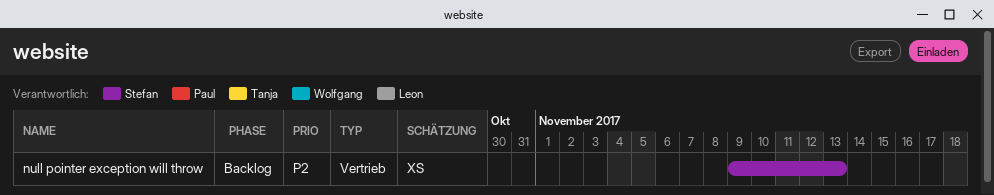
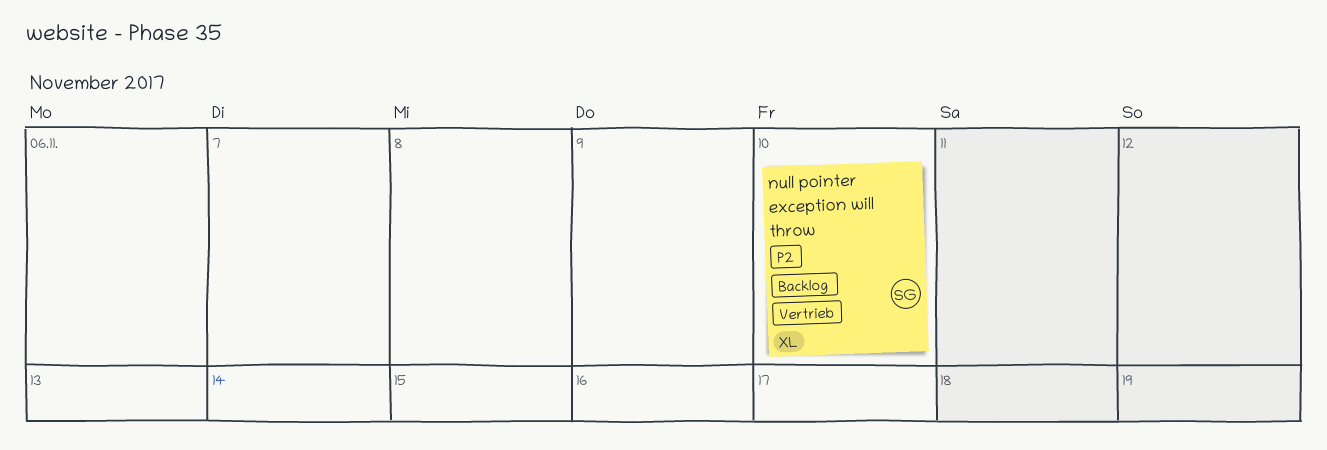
null pointer exception will throw, estimate: XS -> XL
null pointer exception will throw, due: Nov 13 -> Nov 10

